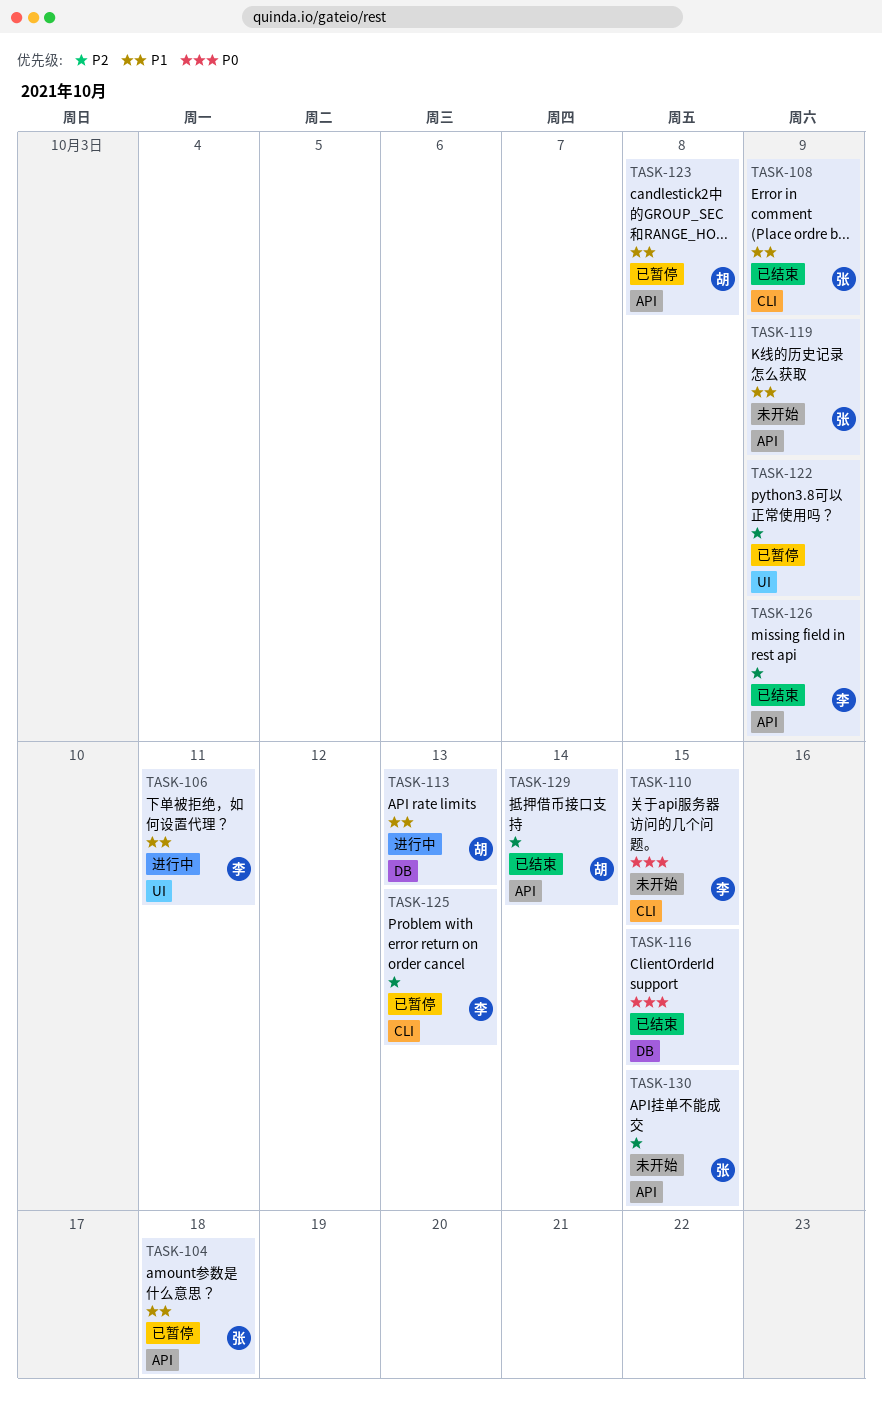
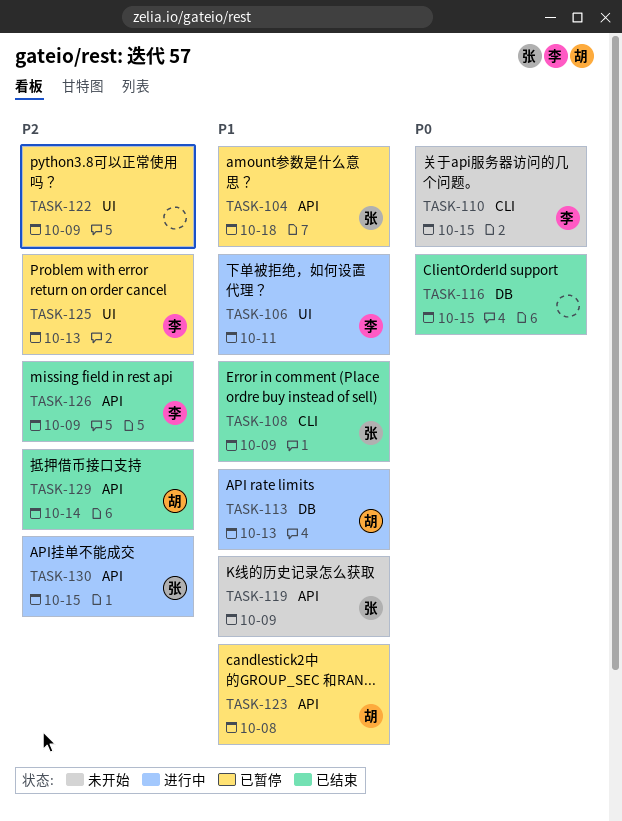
TASK-125, label: CLI -> UI
TASK-130, status: 未开始 -> 进行中

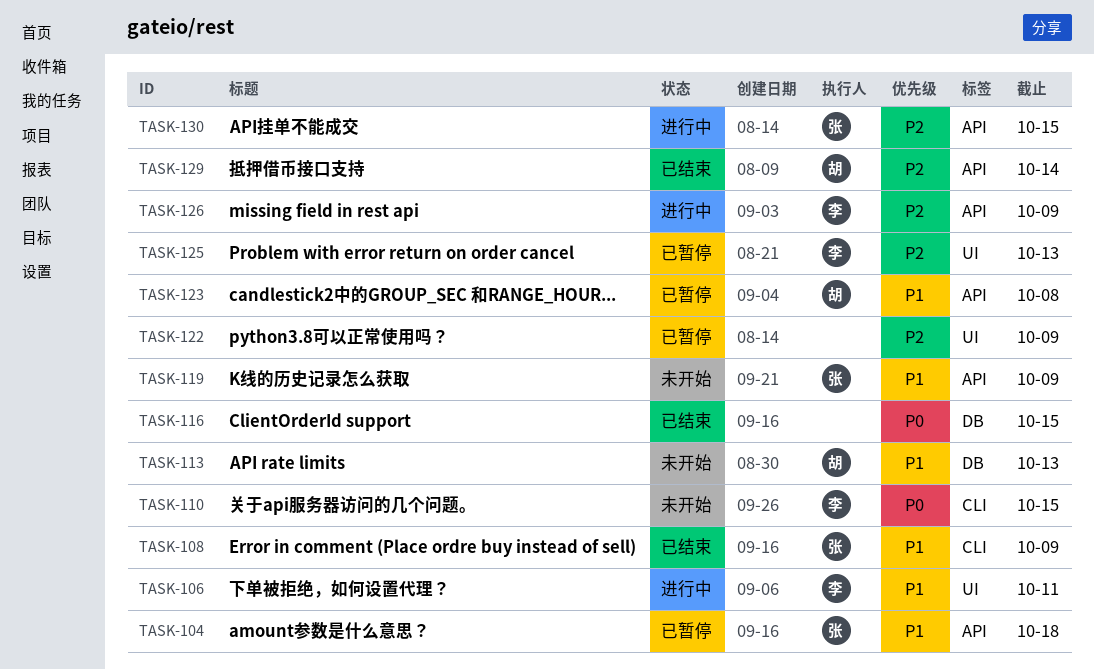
TASK-113, status: 进行中 -> 未开始
TASK-126, status: 已结束 -> 进行中

